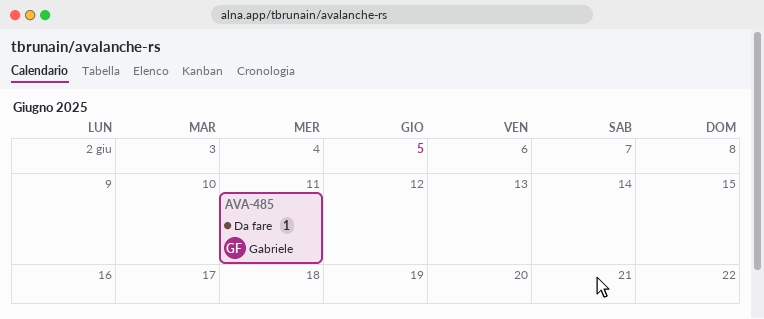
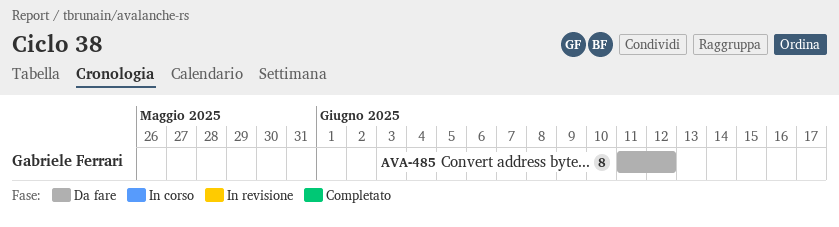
AVA-485, estimate: 1 -> 8
AVA-485, due: Jun 11 -> Jun 12

